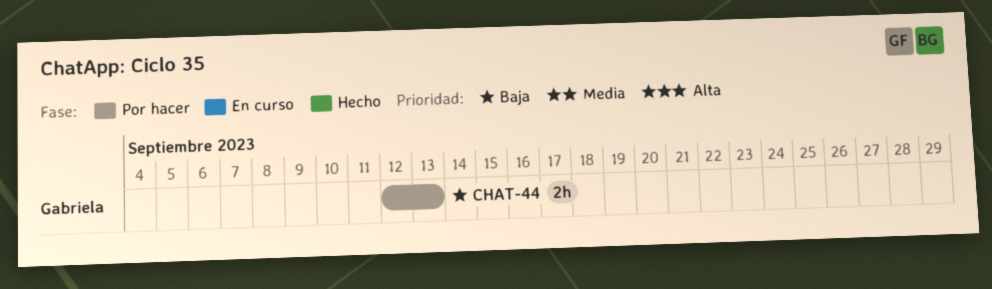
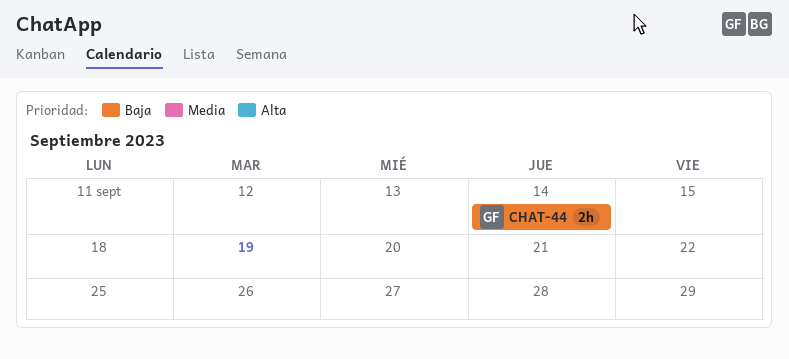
CHAT-44, start: Sep 12 -> Sep 14
CHAT-44, due: Sep 13 -> Sep 14

